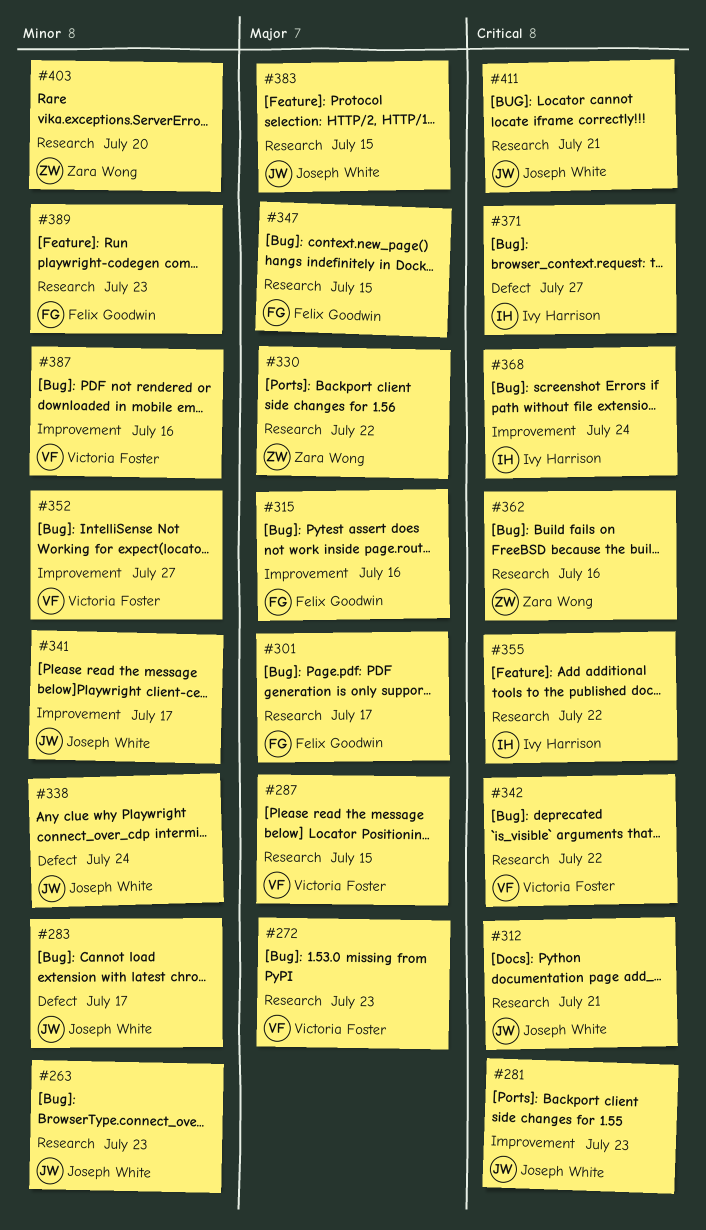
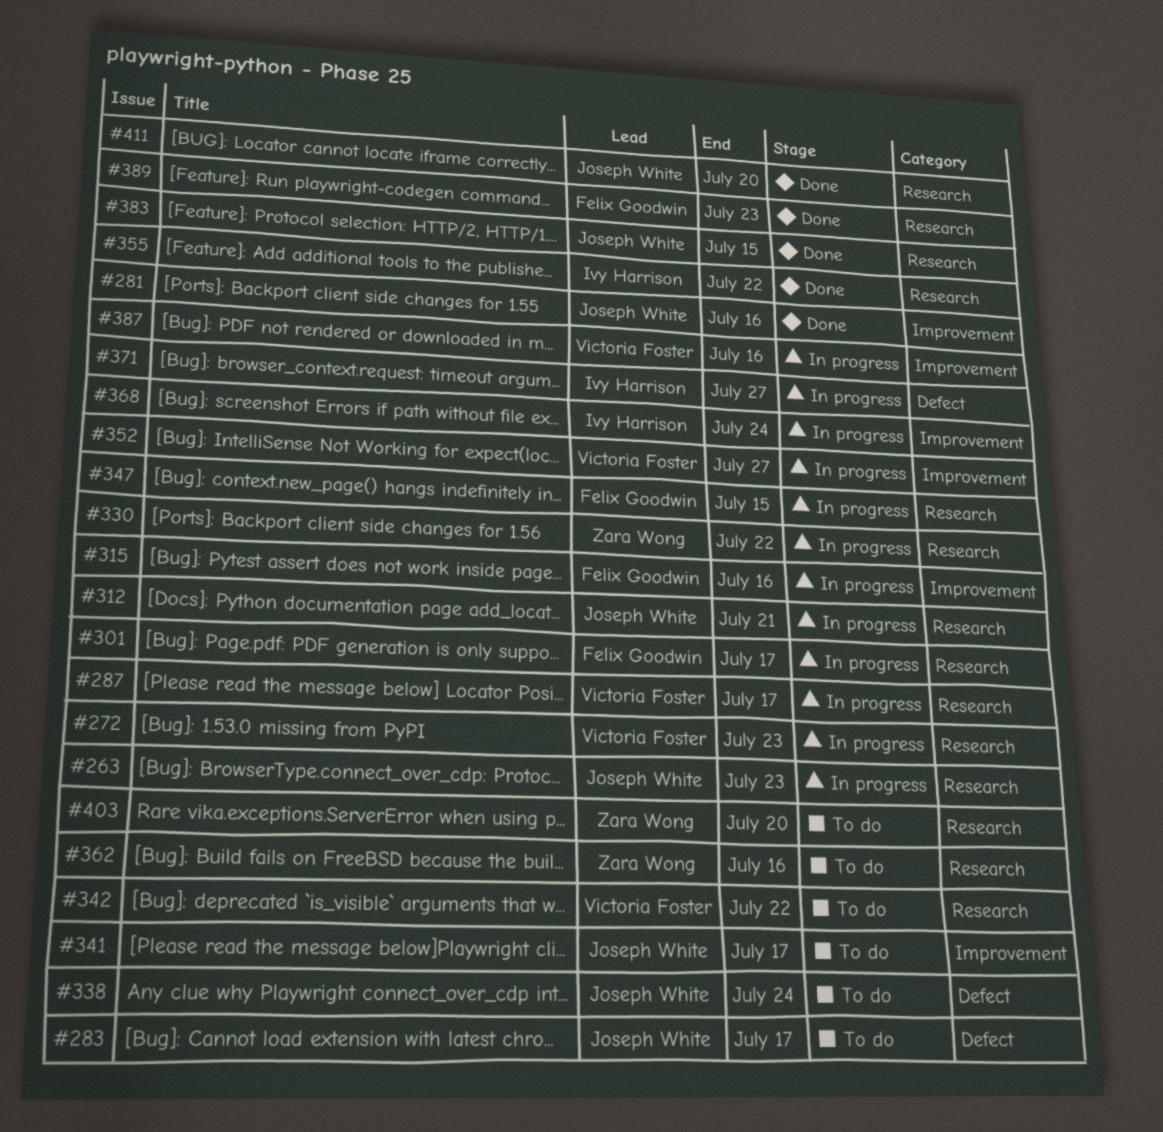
#281, due: Jul 23 -> Jul 16
#287, due: Jul 15 -> Jul 17
#411, due: Jul 21 -> Jul 20

